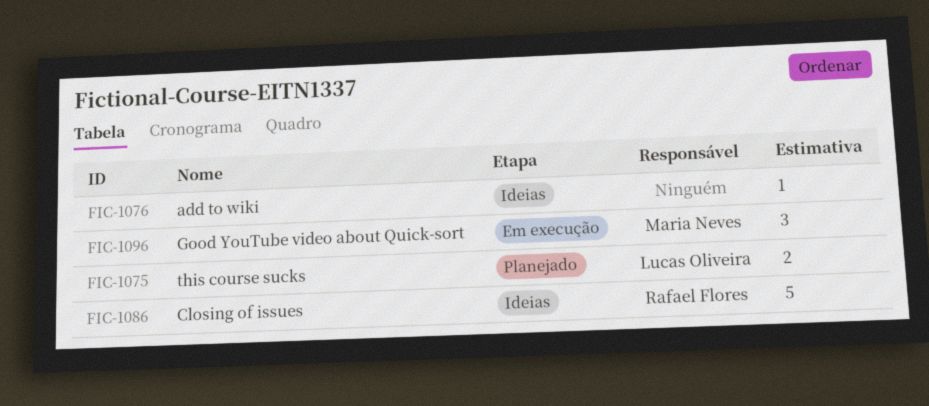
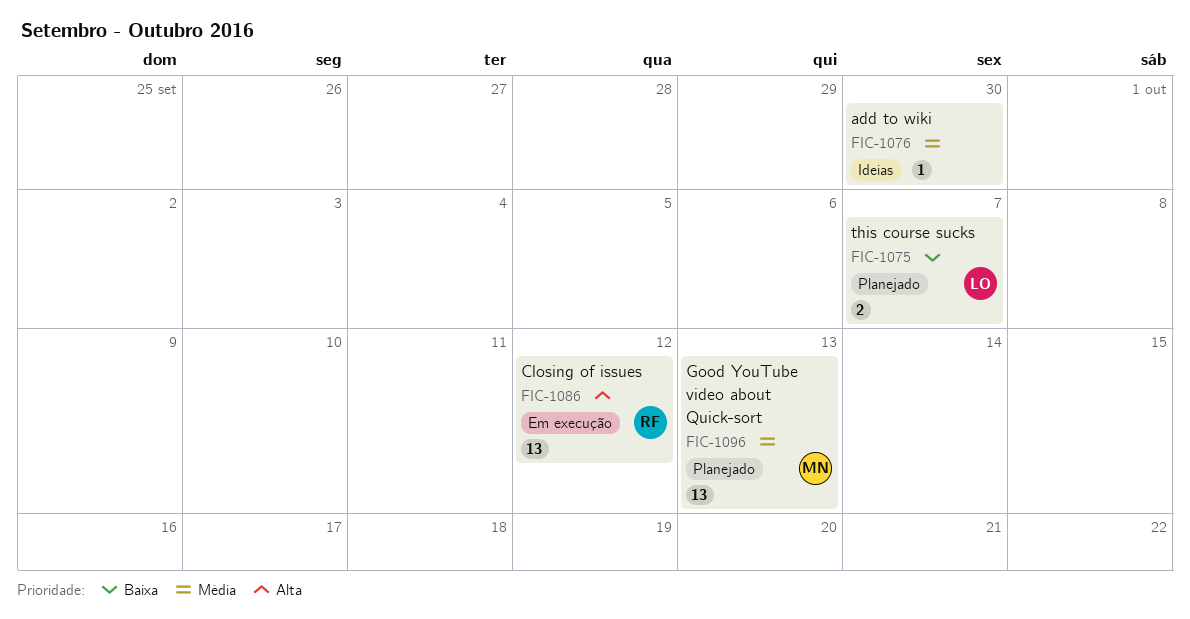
FIC-1086, status: Ideias -> Em execução
FIC-1086, estimate: 5 -> 13
FIC-1096, status: Em execução -> Planejado
FIC-1096, estimate: 3 -> 13

